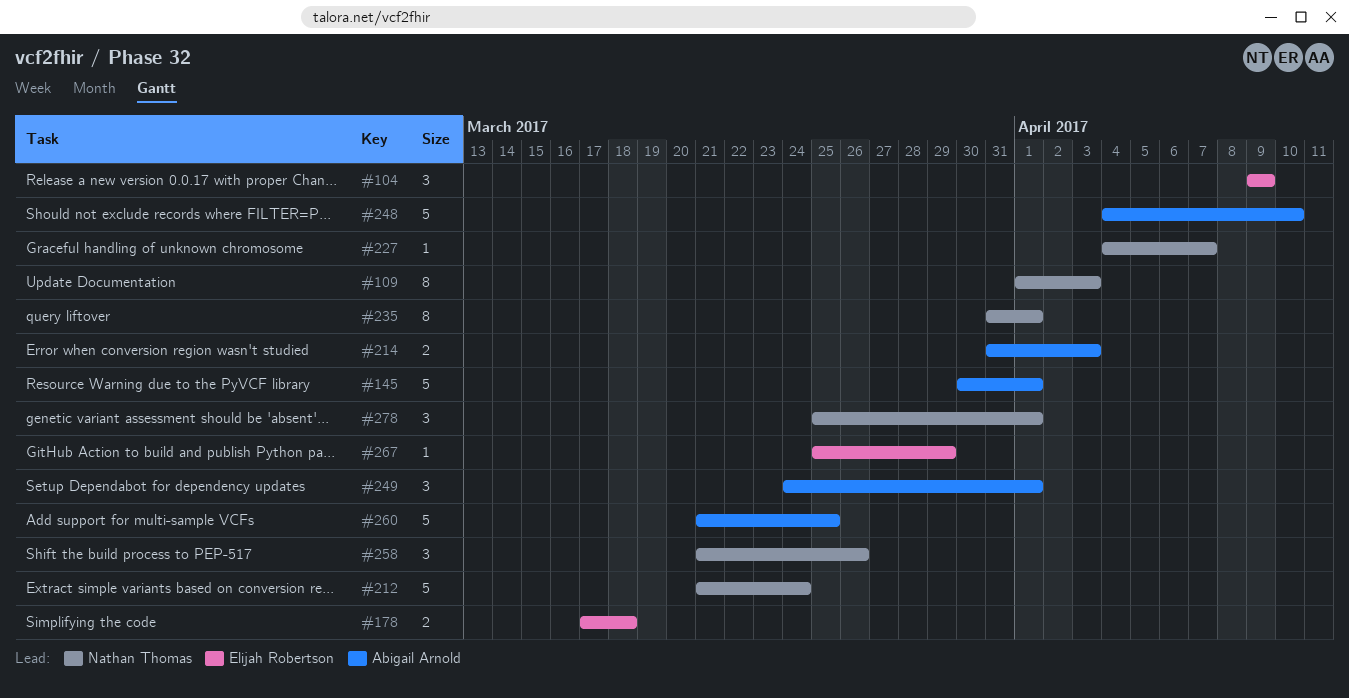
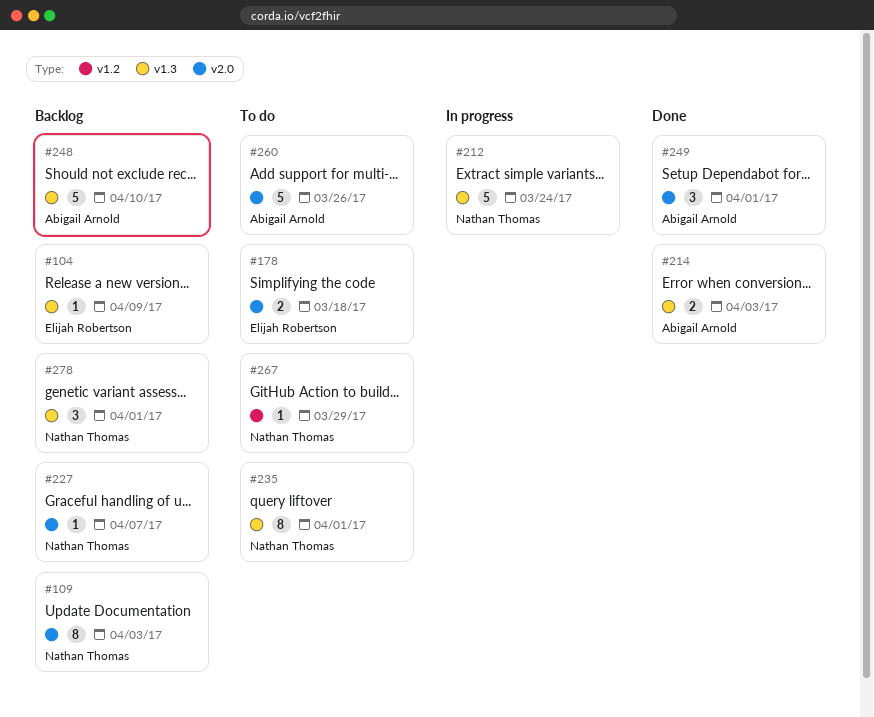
#104, estimate: 3 -> 1
#145: present -> none
#258: present -> none
#260, due: Mar 25 -> Mar 26
#267, owner: Elijah Robertson -> Nathan Thomas

